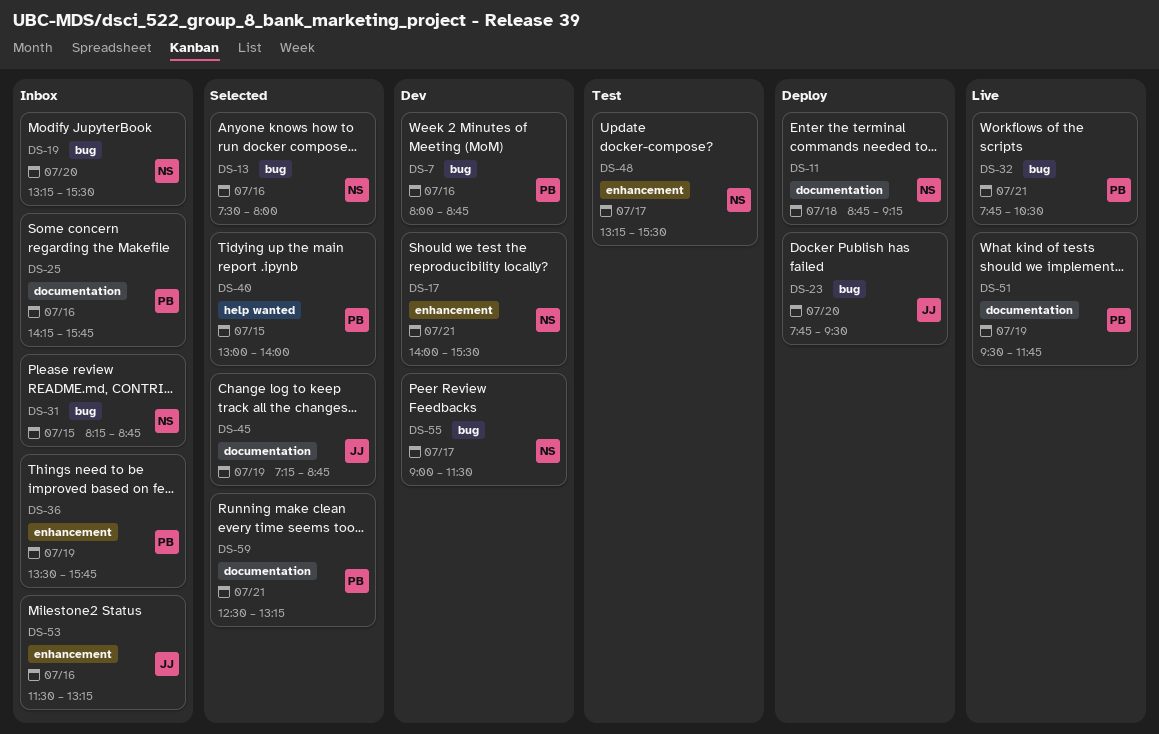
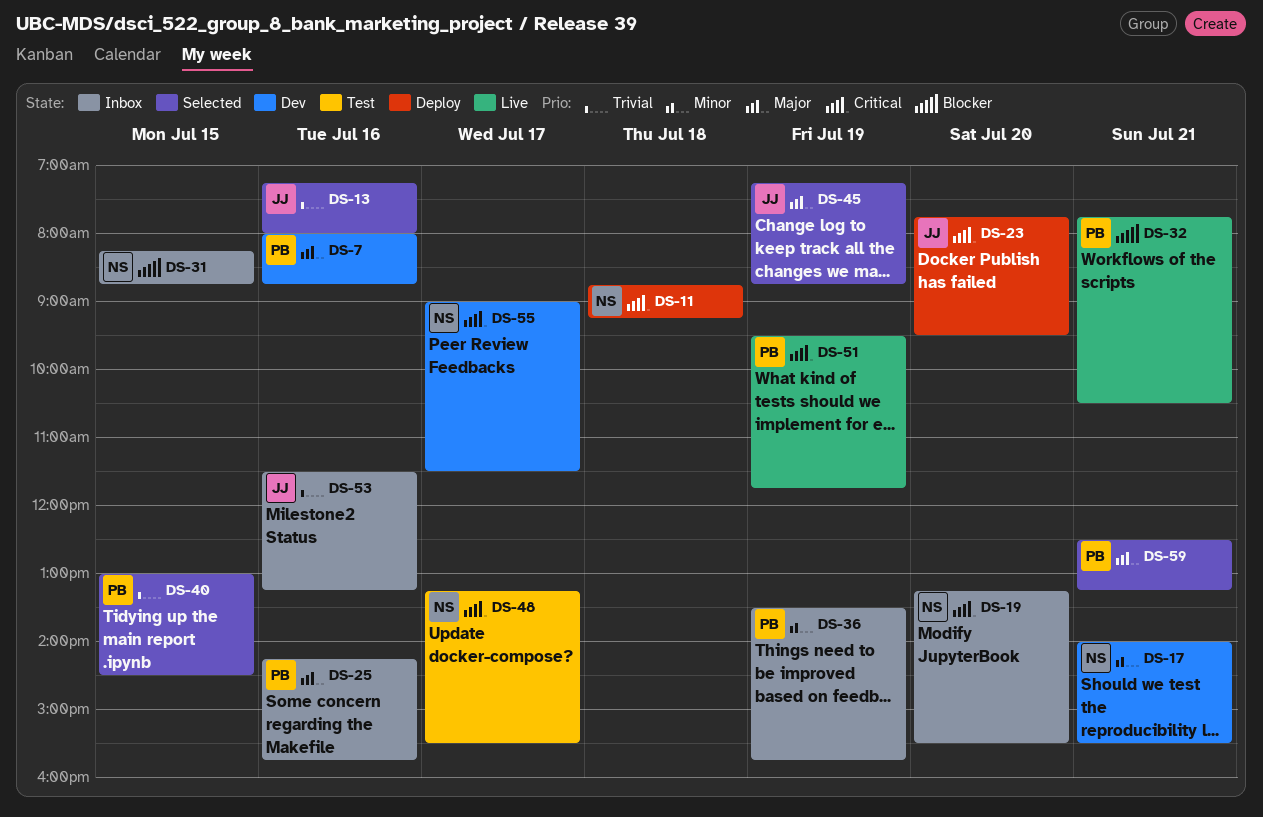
DS-13, owner: NS -> JJ
DS-13, begins: 07:30 -> 07:15
DS-40, ends: 14:00 -> 14:30

